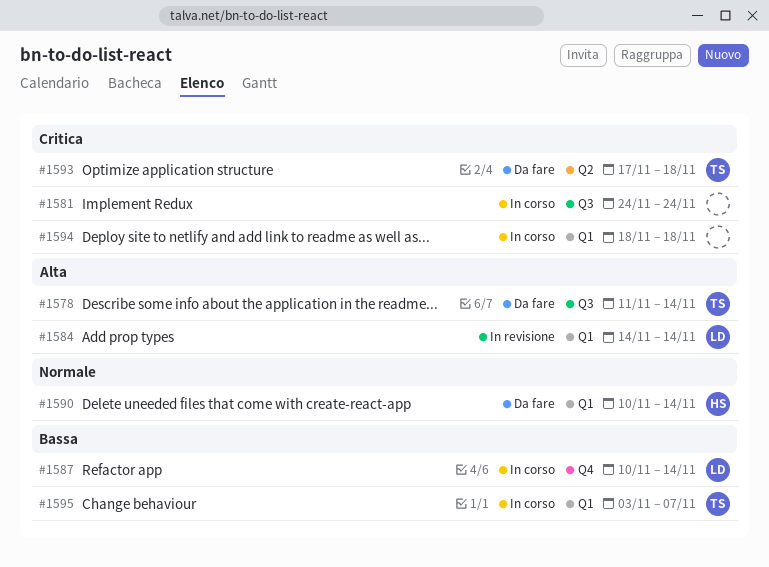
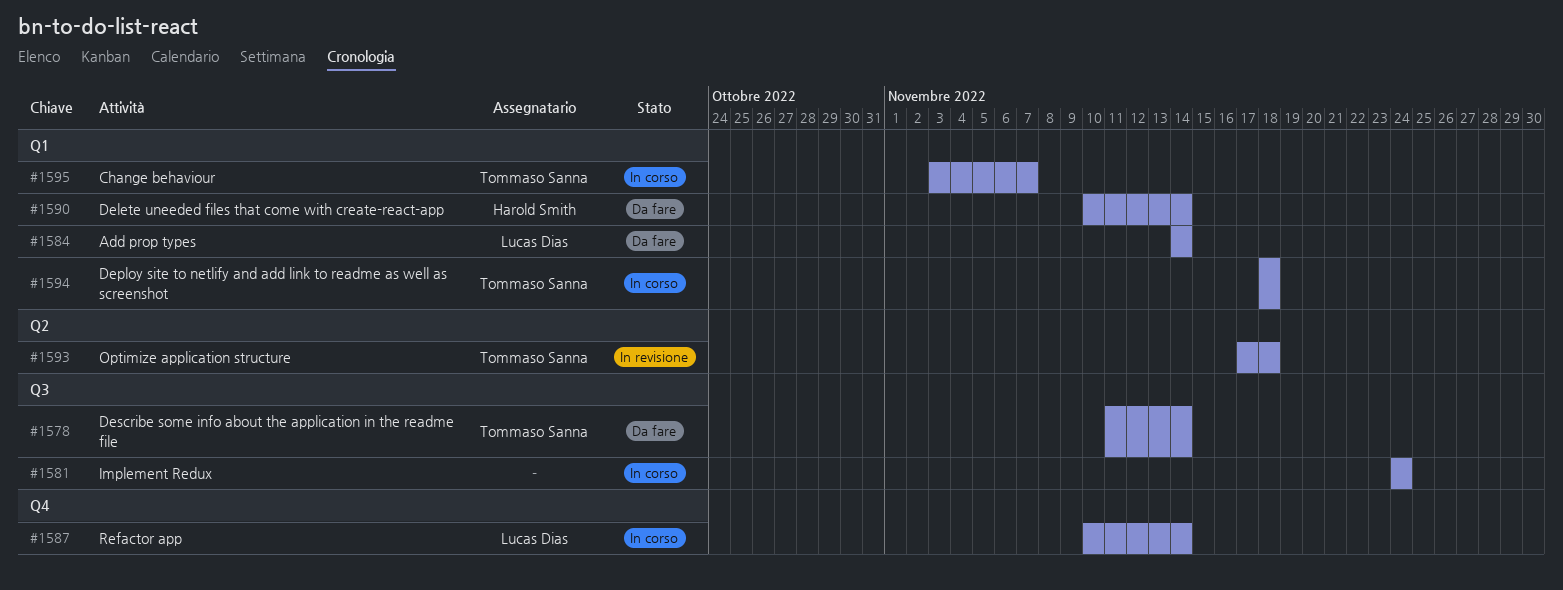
#1584, status: In revisione -> Da fare
#1593, status: Da fare -> In revisione
#1594, owner: none -> Tommaso Sanna

